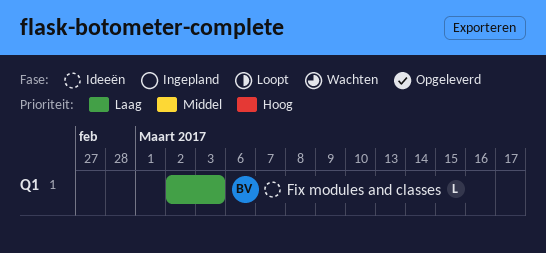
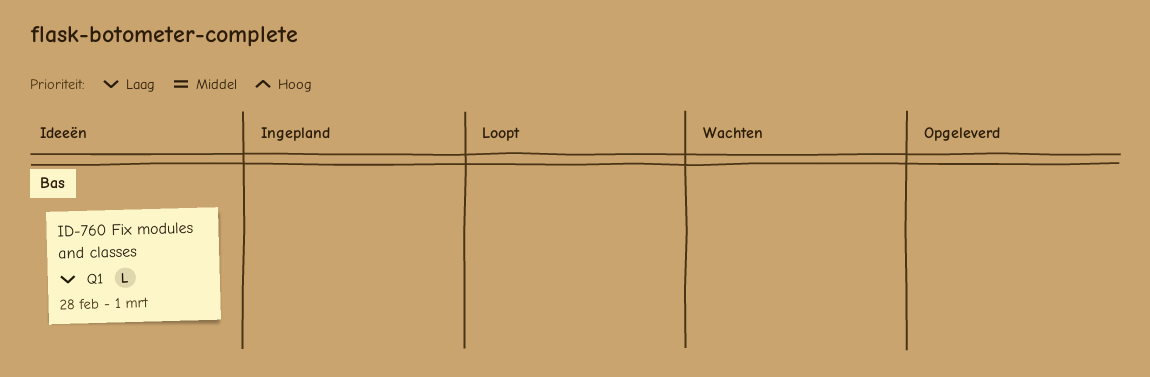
Fix modules and classes, start: Mar 2 -> Feb 28
Fix modules and classes, due: Mar 3 -> Mar 1

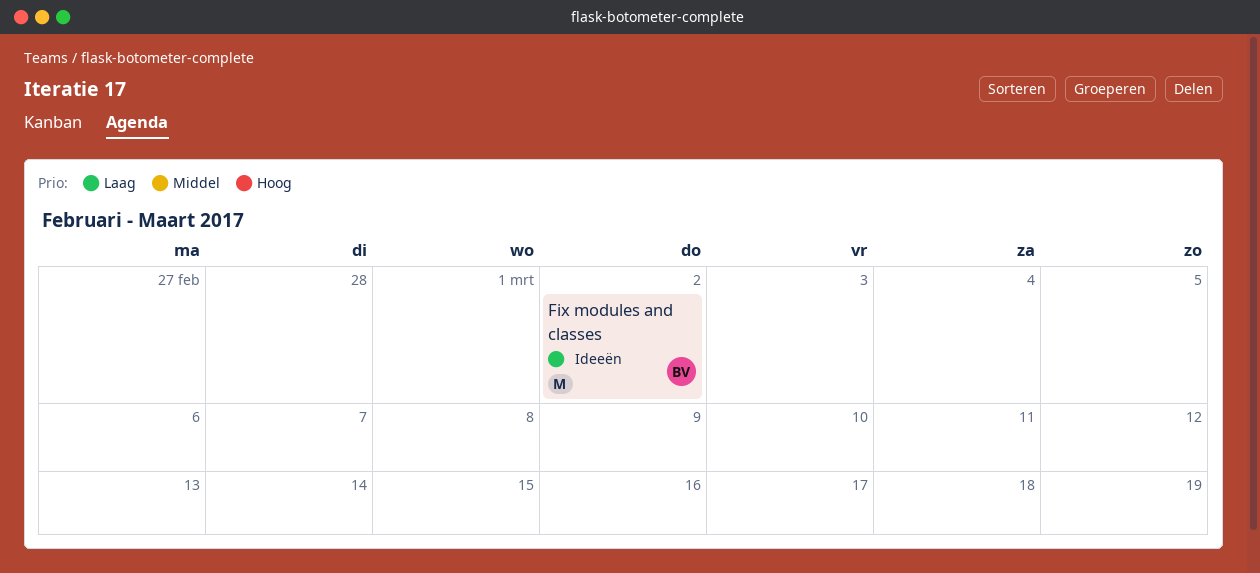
Fix modules and classes, estimate: L -> M
Fix modules and classes, due: Mar 1 -> Mar 2

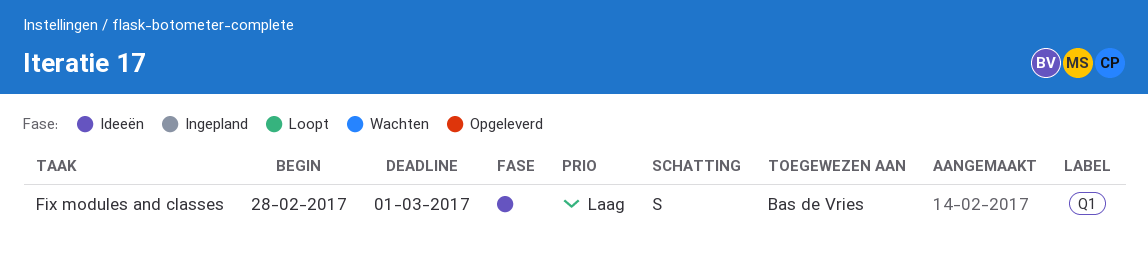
Fix modules and classes, estimate: M -> S
Fix modules and classes, due: Mar 2 -> Mar 1

